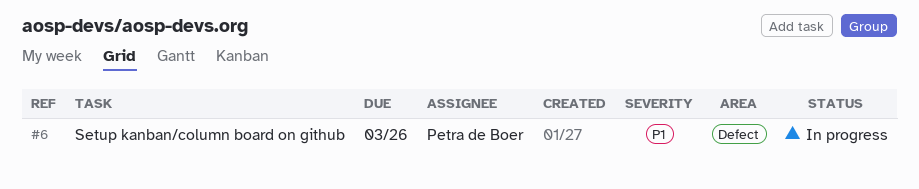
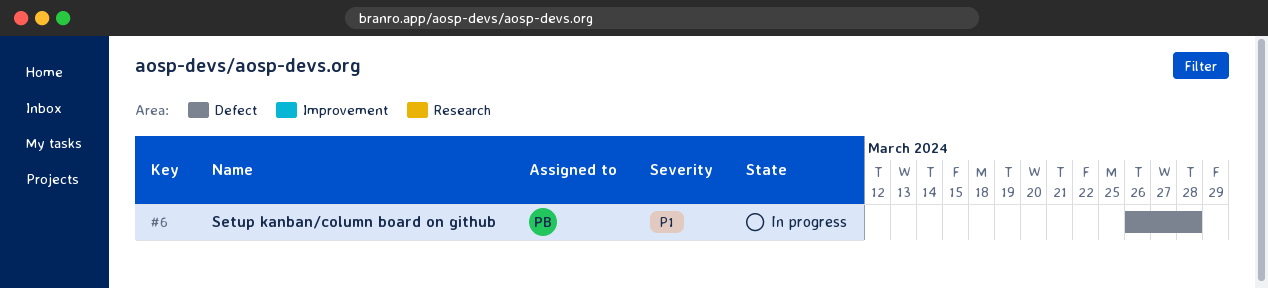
#6, due: Mar 26 -> Mar 28

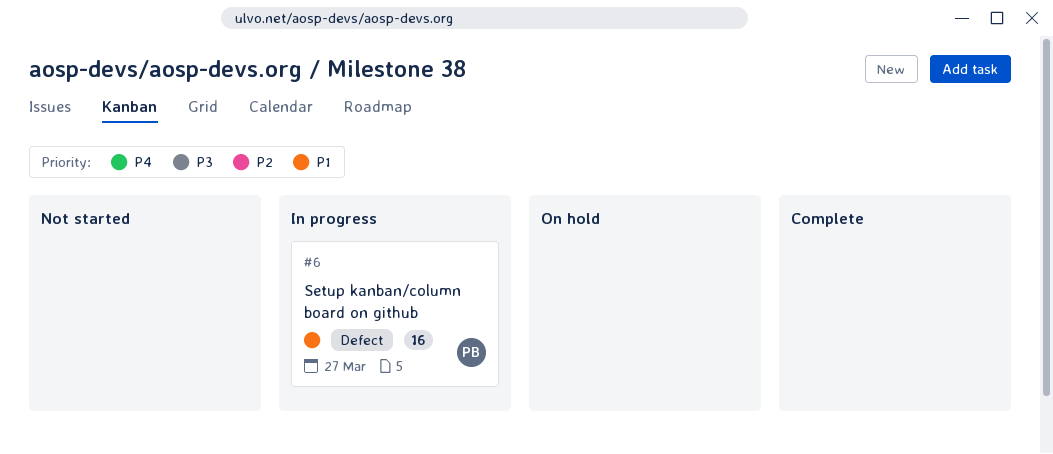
#6, due: Mar 28 -> Mar 27

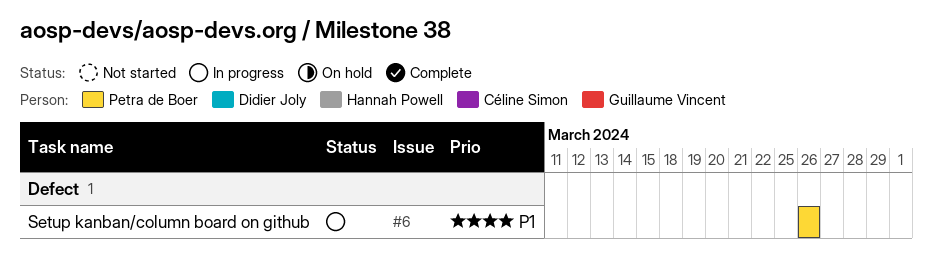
#6, due: Mar 27 -> Mar 26

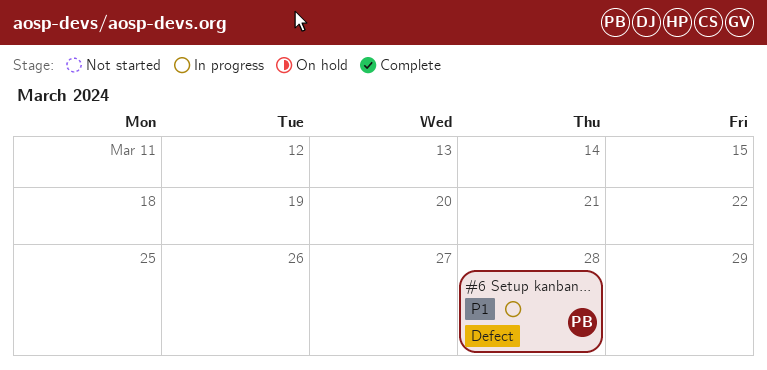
#6, due: Mar 26 -> Mar 28

